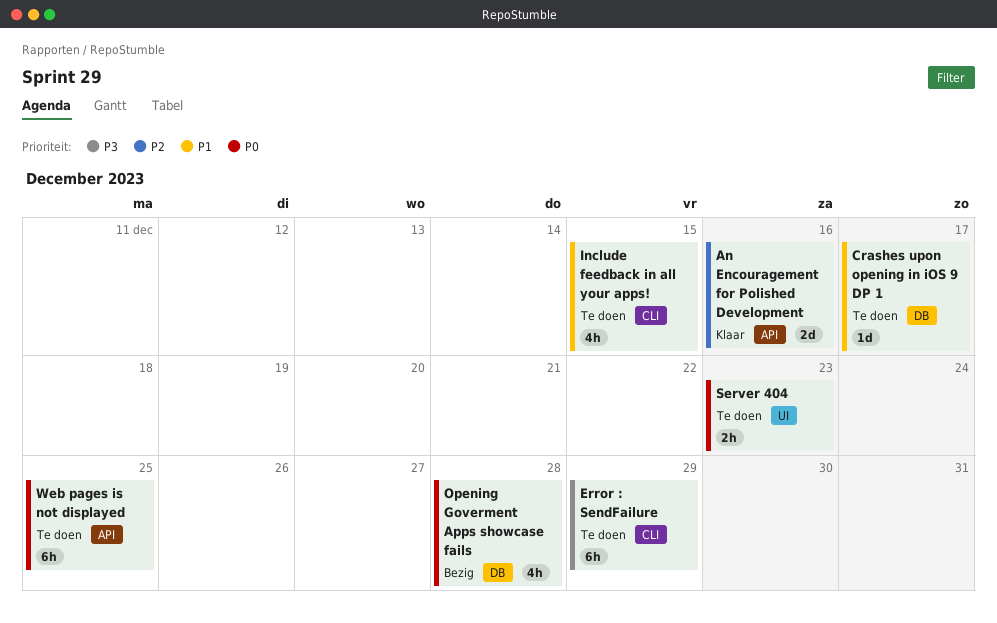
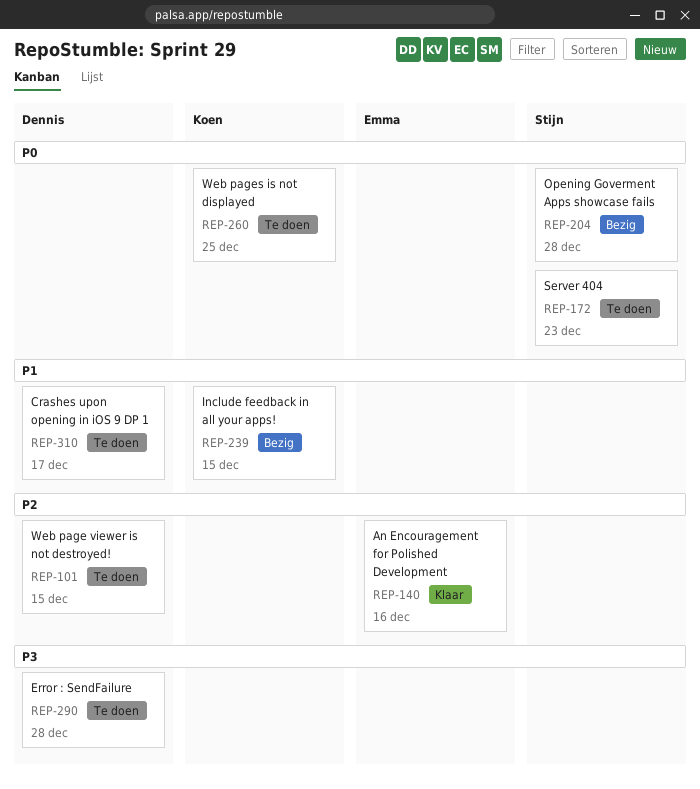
Error : SendFailure, due: Dec 29 -> Dec 28
Include feedback in all your apps!, status: Te doen -> Bezig
Web page viewer is not destroyed!: none -> present

